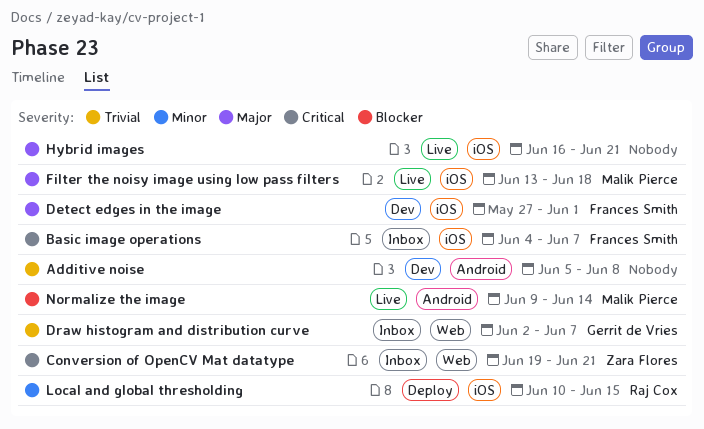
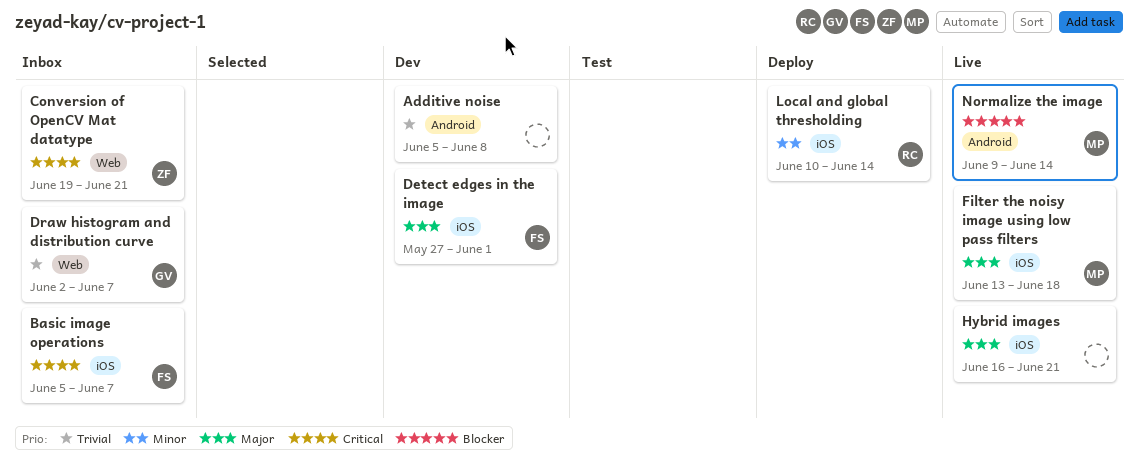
Basic image operations, start: Jun 4 -> Jun 5
Local and global thresholding, due: Jun 15 -> Jun 14

